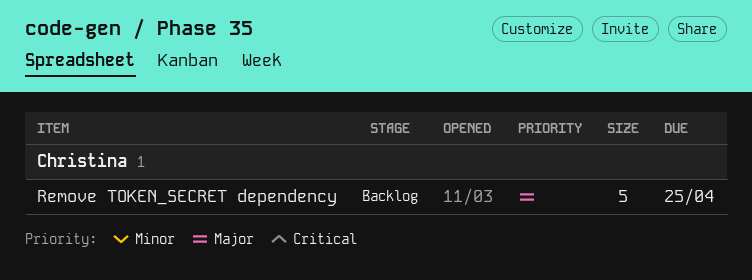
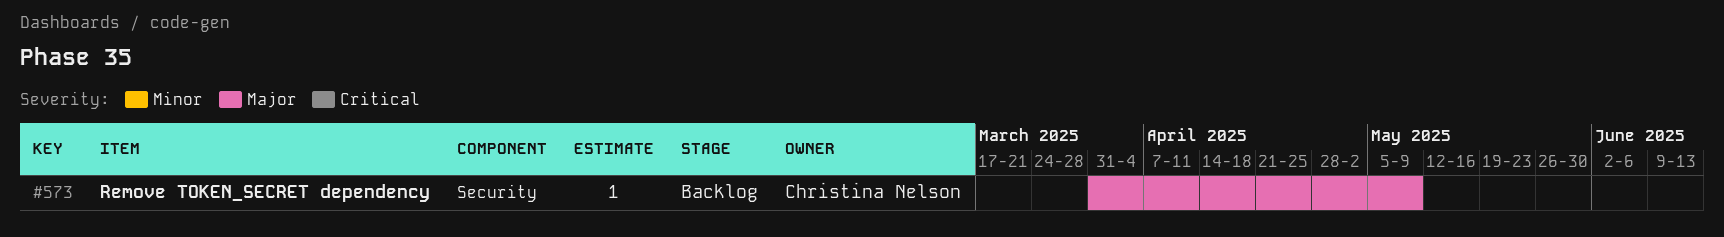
Remove TOKEN_SECRET dependency, estimate: 5 -> 1
Remove TOKEN_SECRET dependency, due: Apr 25 -> May 9

